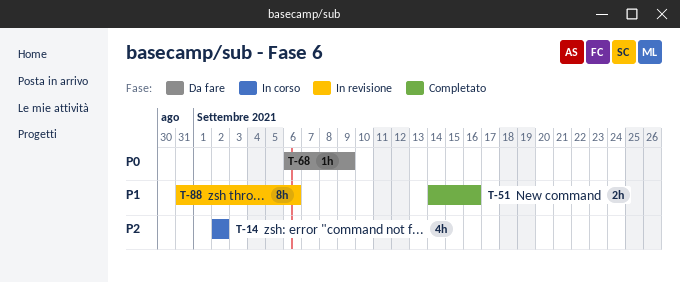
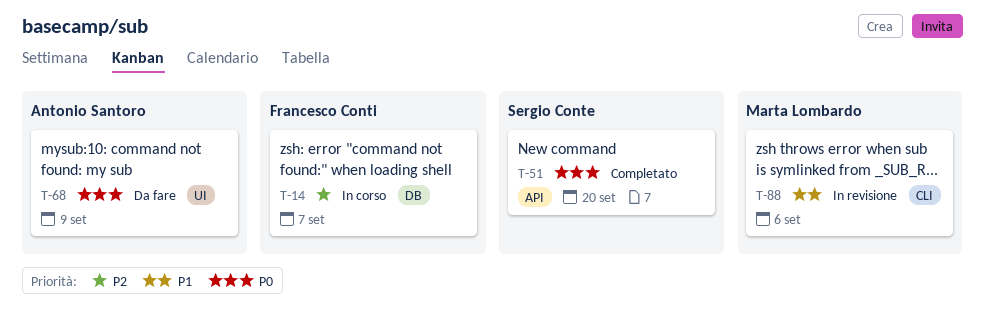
T-14, due: Sep 2 -> Sep 7
T-51, priority: P1 -> P0
T-51, due: Sep 16 -> Sep 20

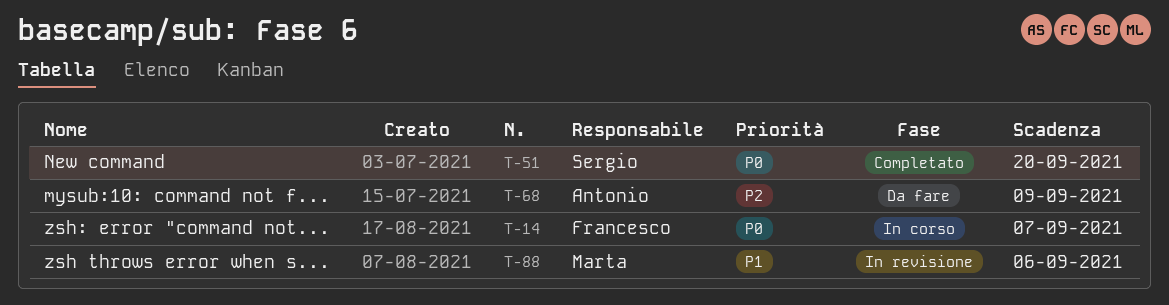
T-14, priority: P2 -> P0
T-68, priority: P0 -> P2

